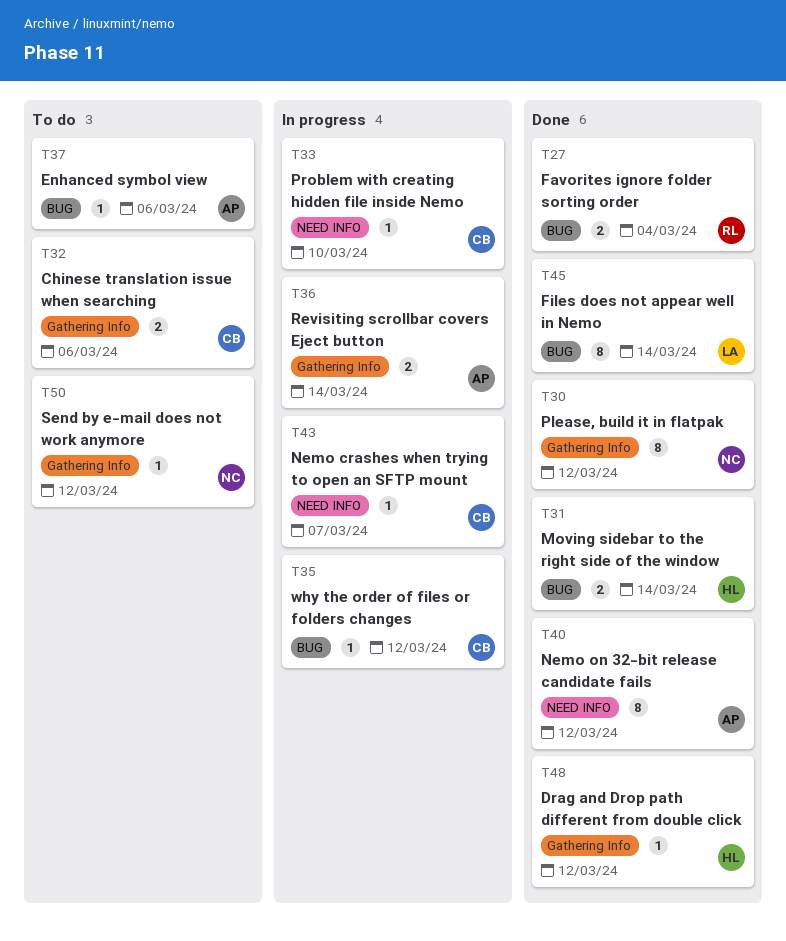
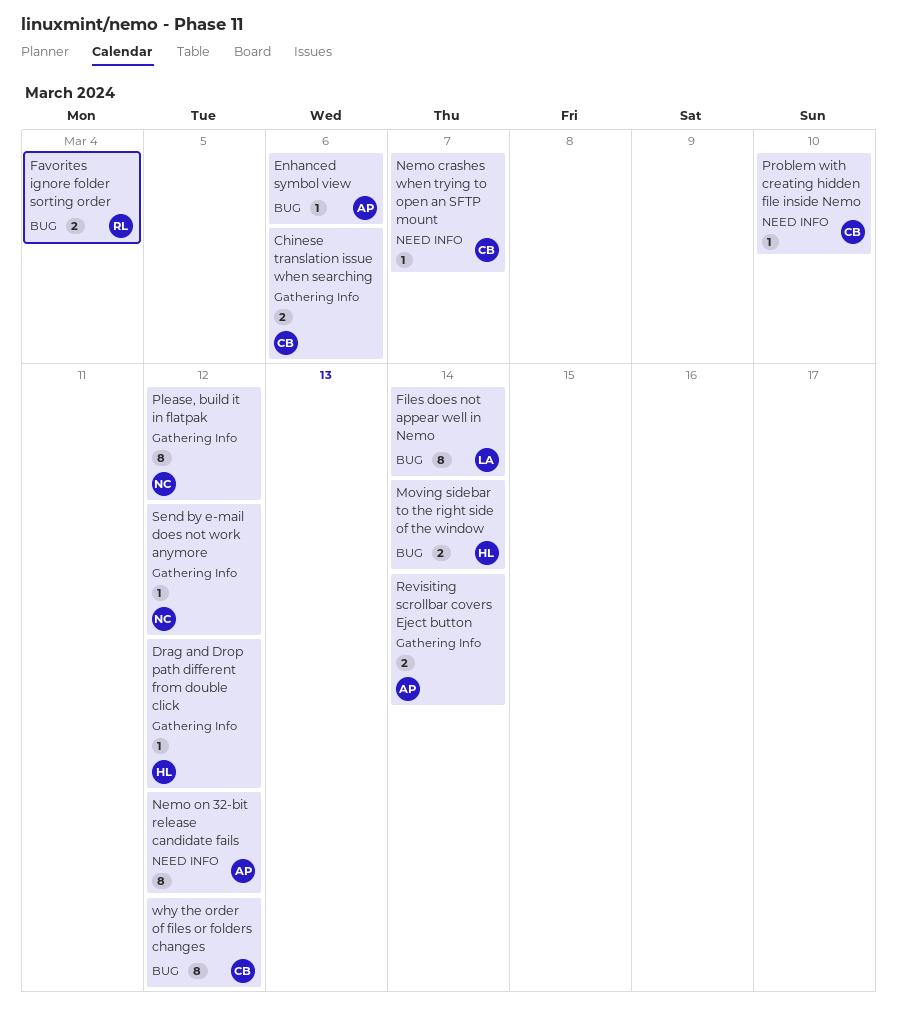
why the order of files or folders changes, estimate: 1 -> 8

